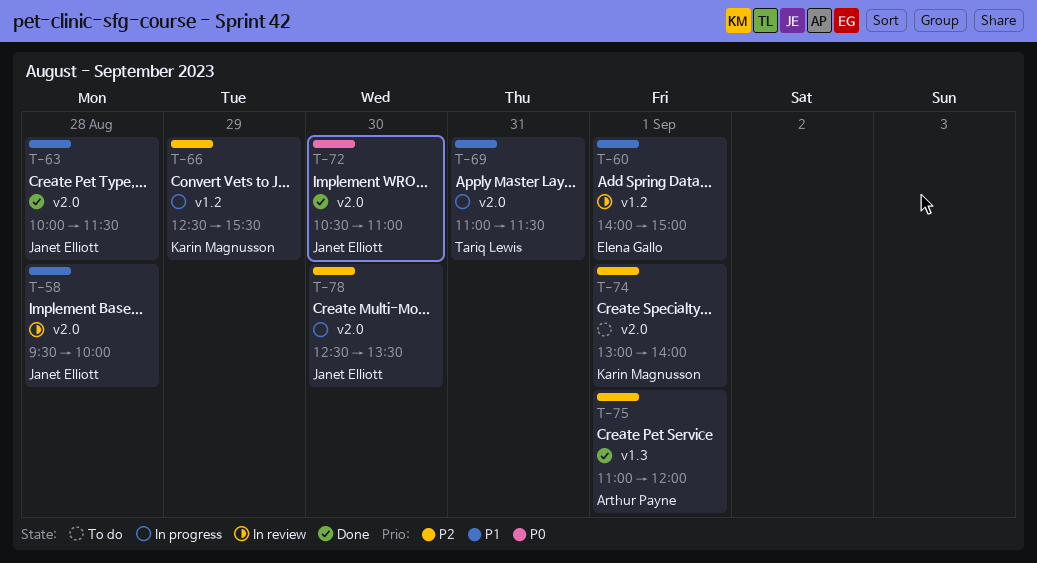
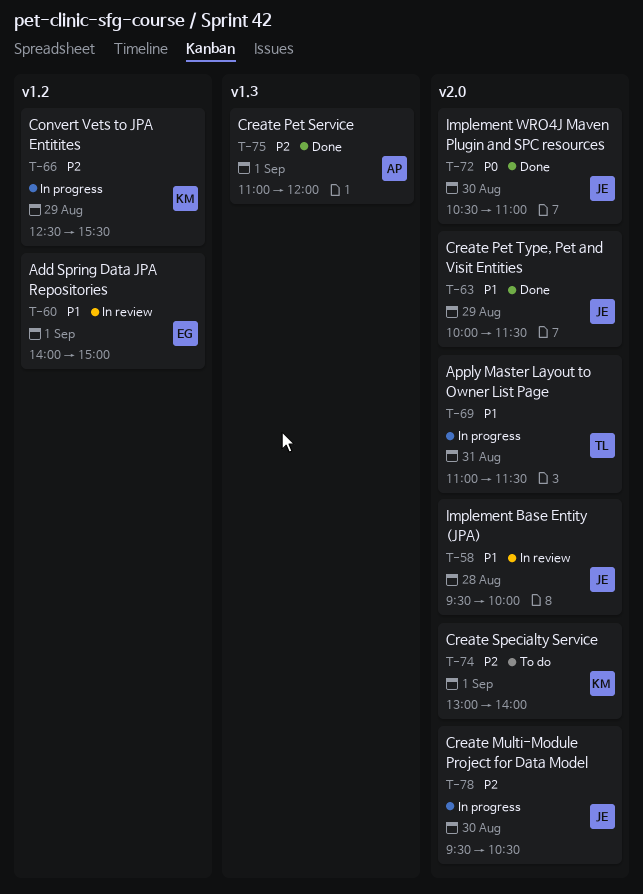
T-63, day: Aug 28 -> Aug 29
T-78, begins: 12:30 -> 09:30
T-78, ends: 13:30 -> 10:30

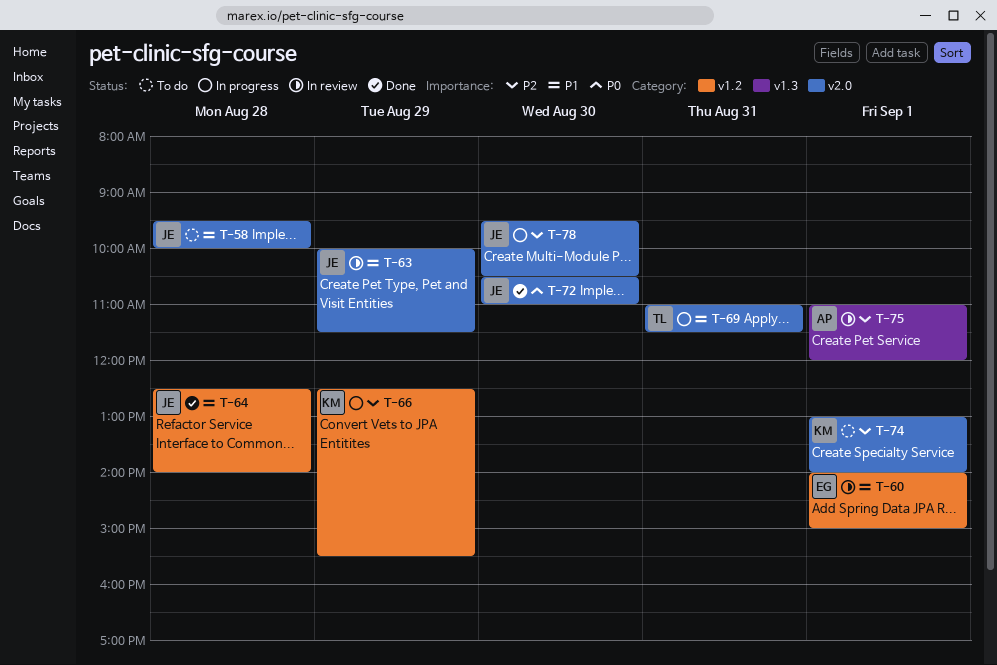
T-58, status: In review -> To do
T-63, status: Done -> In review
T-64: none -> present
T-75, status: Done -> In review

